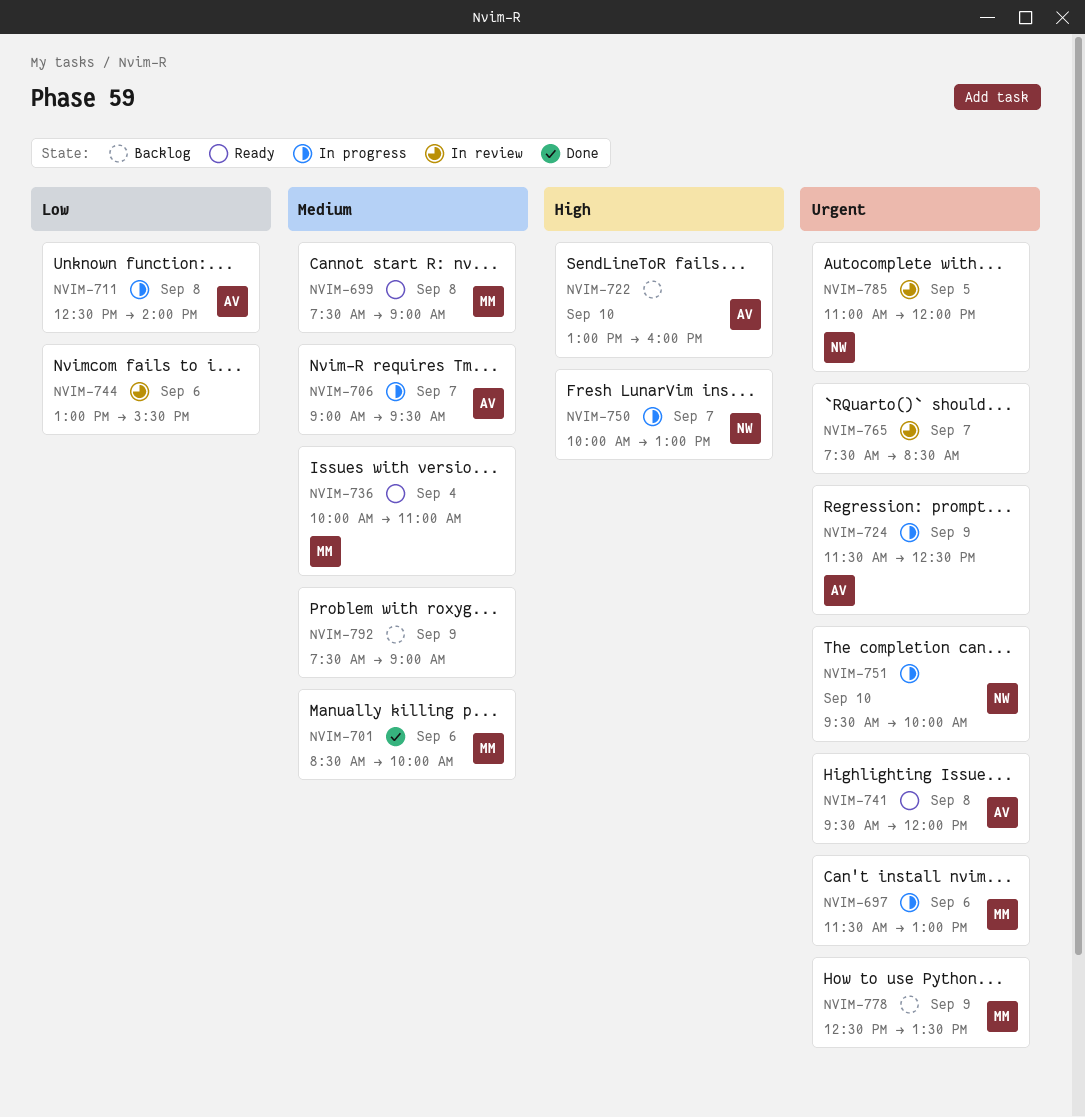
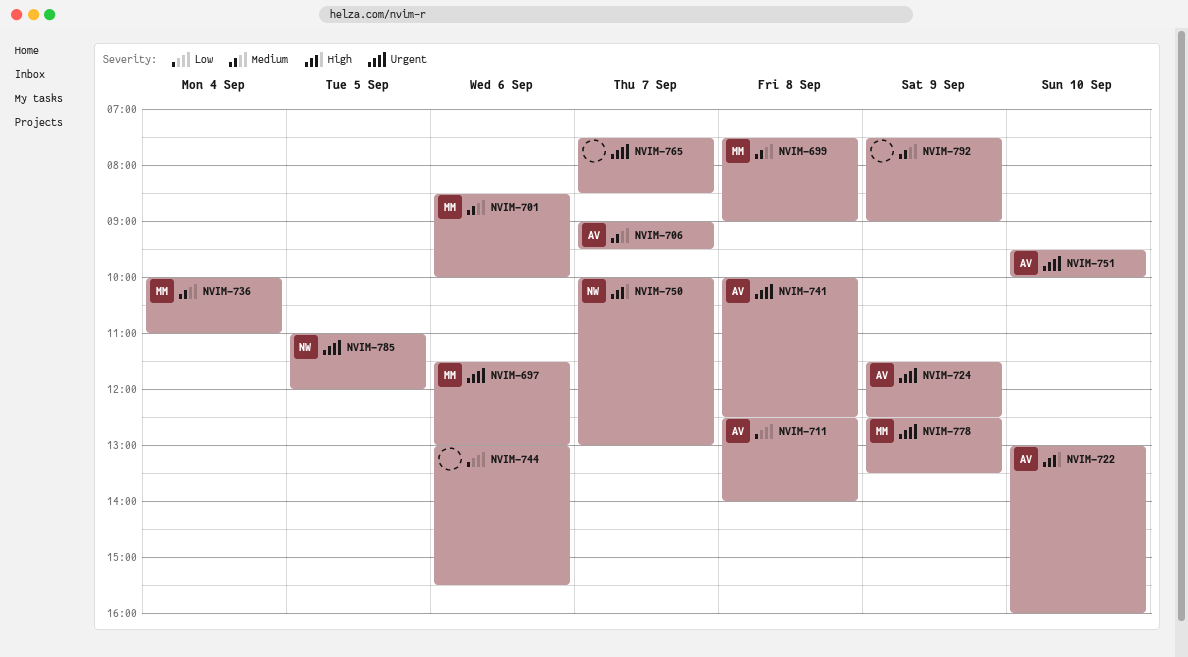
NVIM-741, begins: 09:30 -> 10:00
NVIM-741, ends: 12:00 -> 12:30
NVIM-751, owner: NW -> AV

